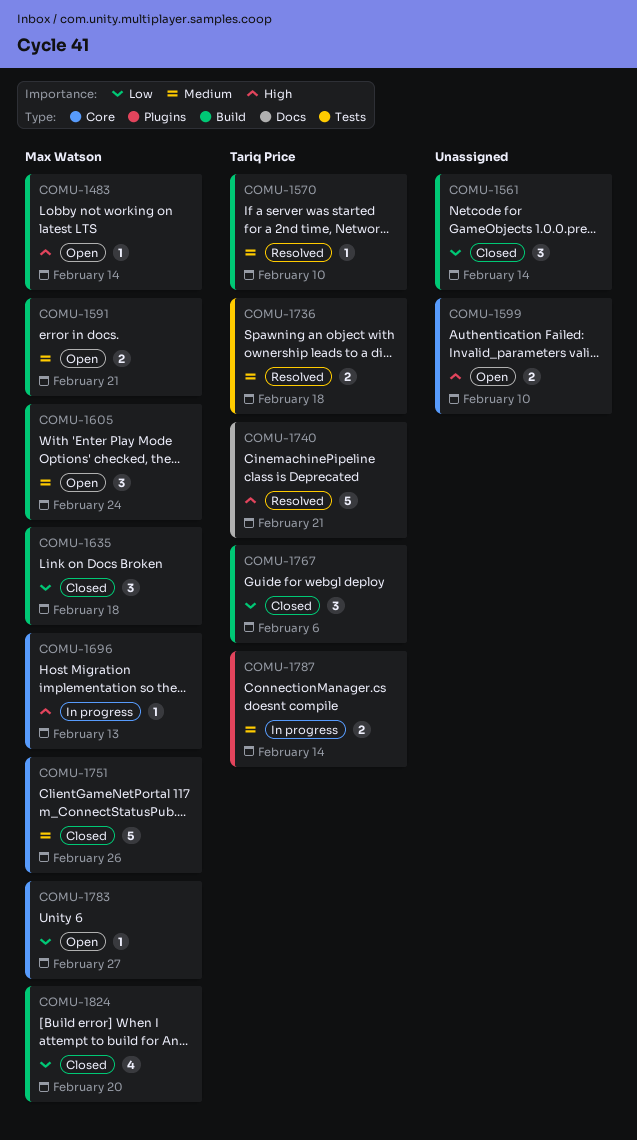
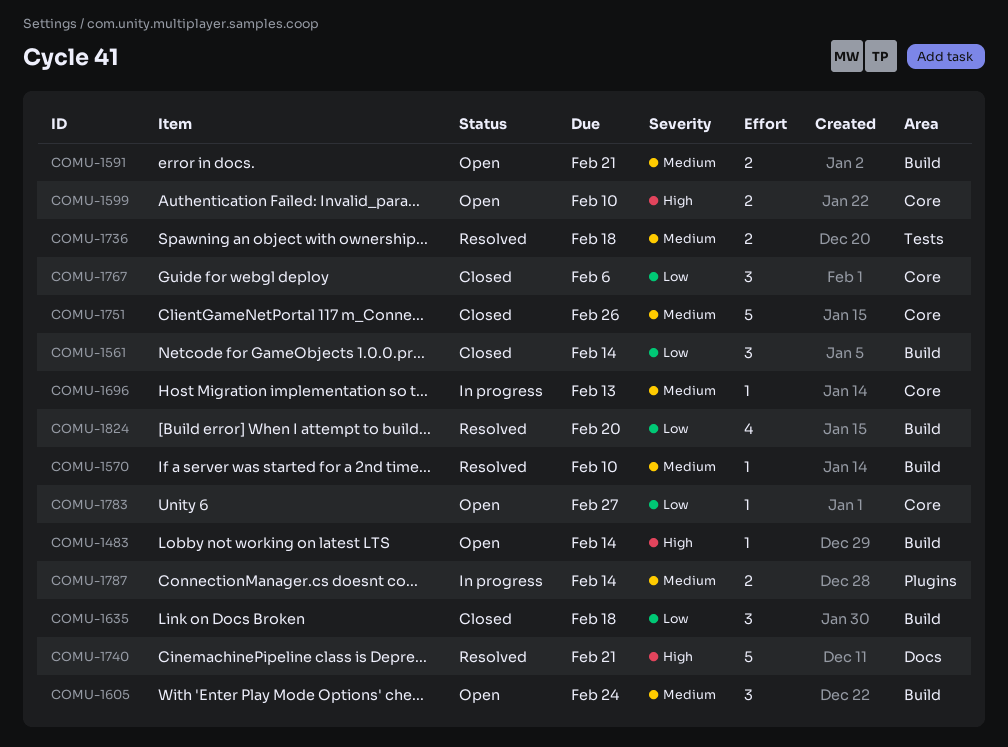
COMU-1696, priority: High -> Medium
COMU-1767, label: Build -> Core
COMU-1824, status: Closed -> Resolved

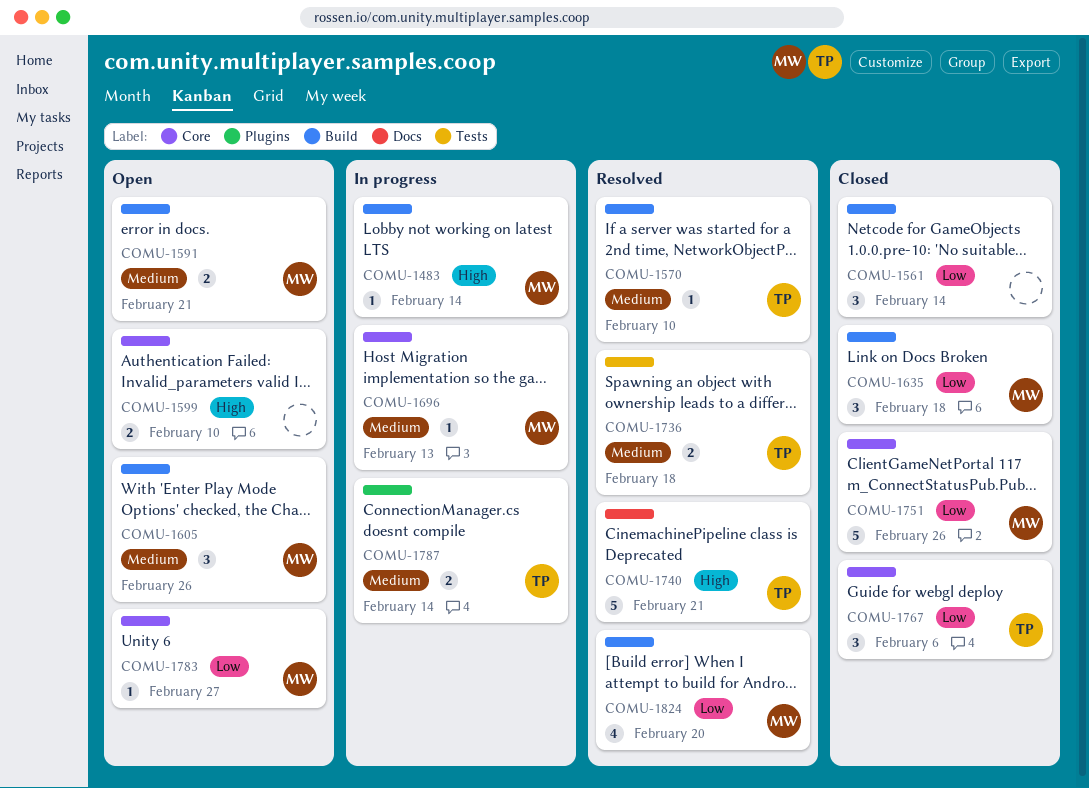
COMU-1483, status: Open -> In progress
COMU-1605, due: Feb 24 -> Feb 26
COMU-1751, priority: Medium -> Low

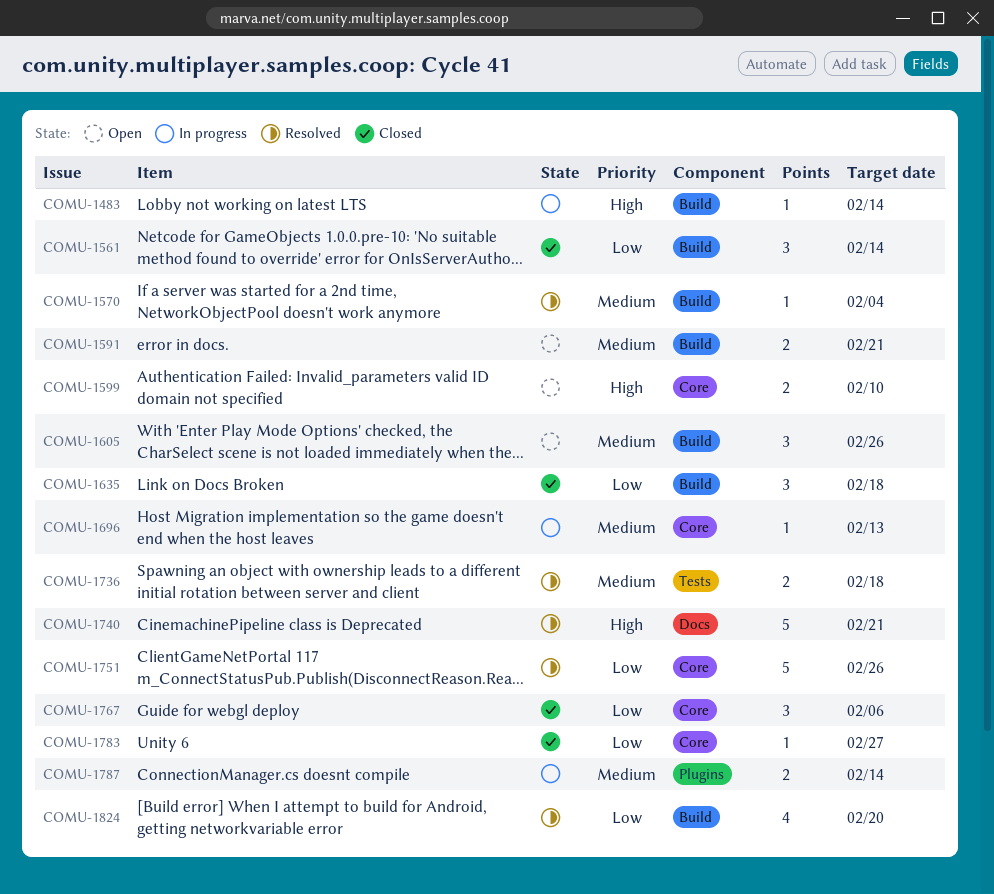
COMU-1570, due: Feb 10 -> Feb 4
COMU-1751, status: Closed -> Resolved
COMU-1783, status: Open -> Closed

